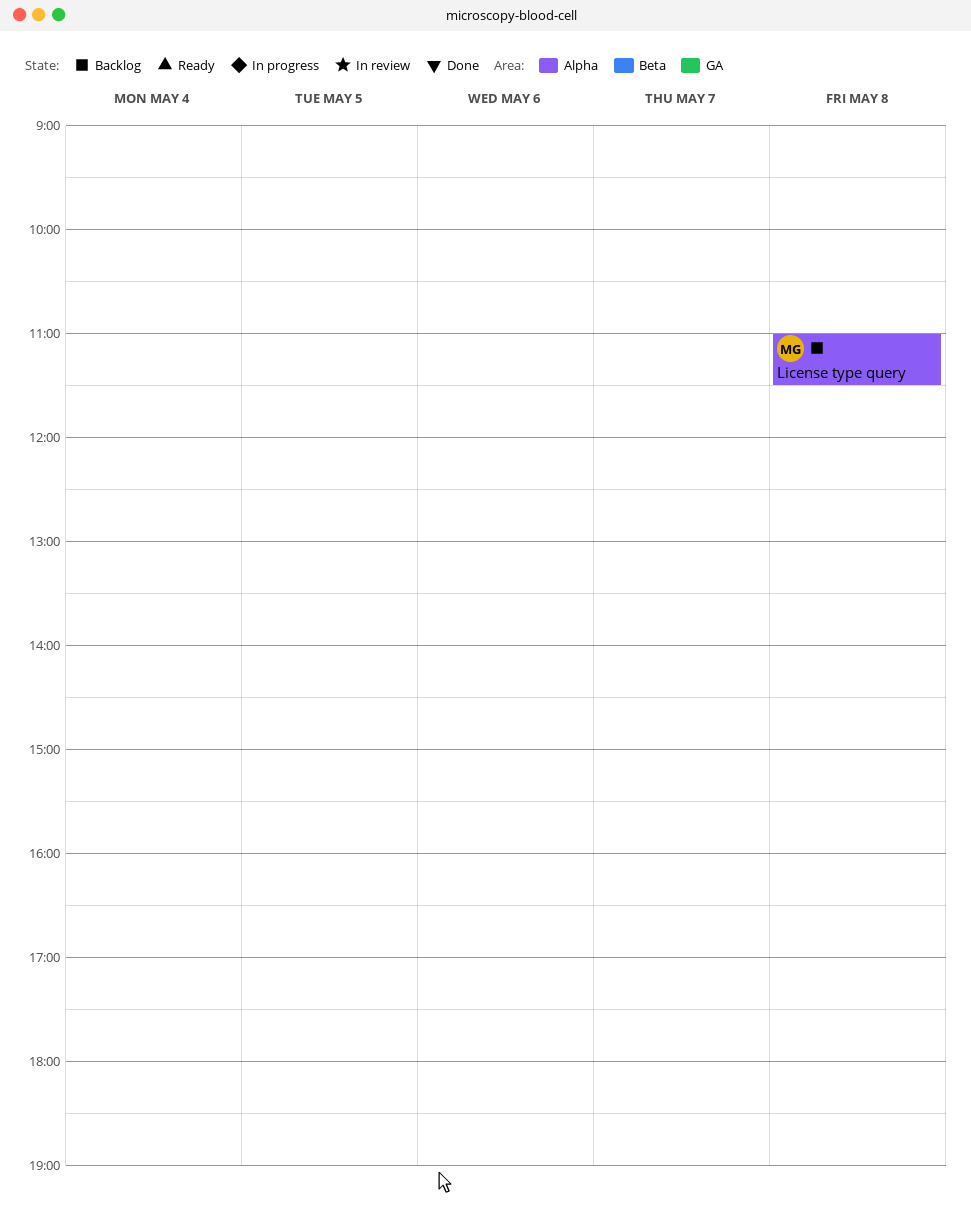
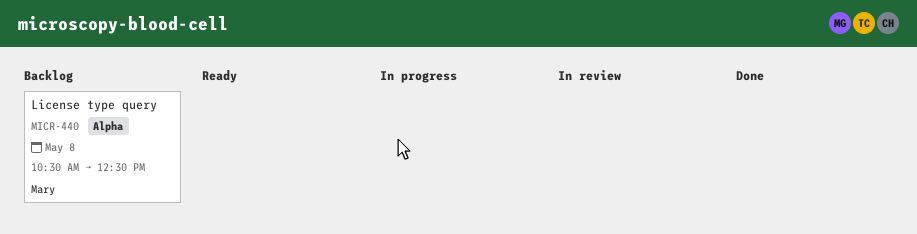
License type query, begins: 11:00 -> 10:30
License type query, ends: 11:30 -> 12:30

